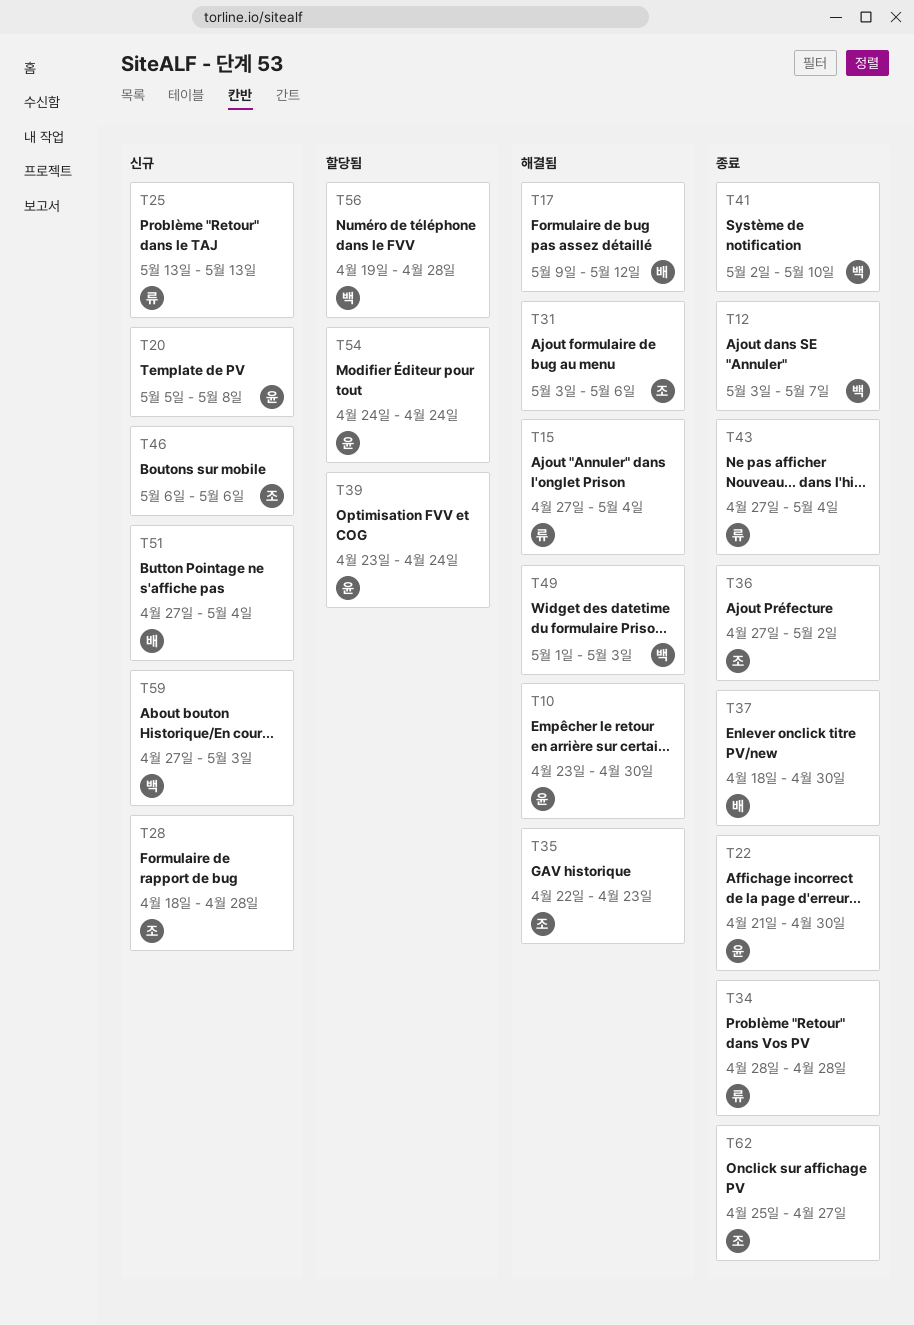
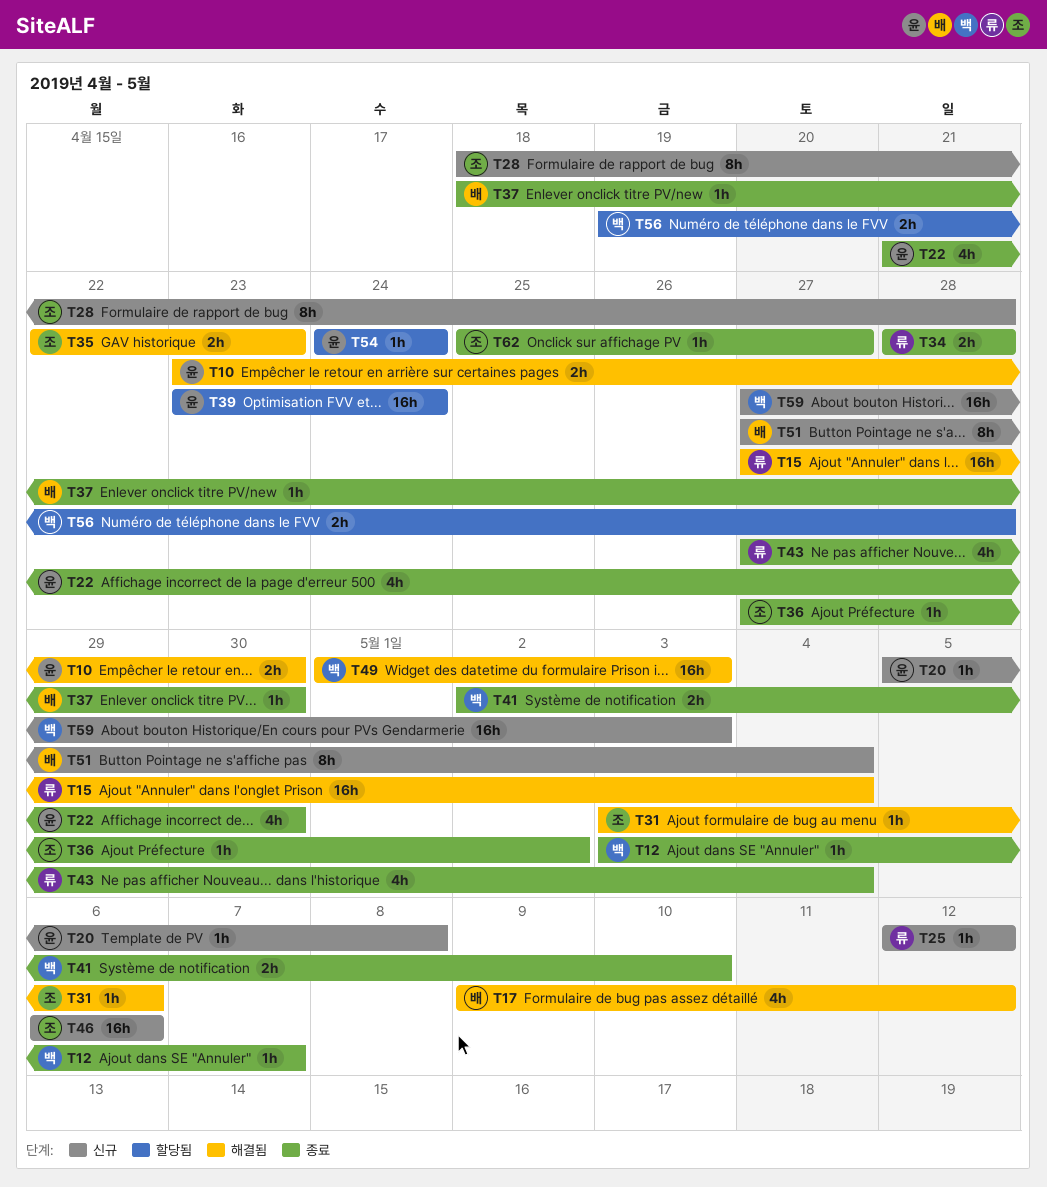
T25, start: May 13 -> May 12
T25, due: May 13 -> May 12

